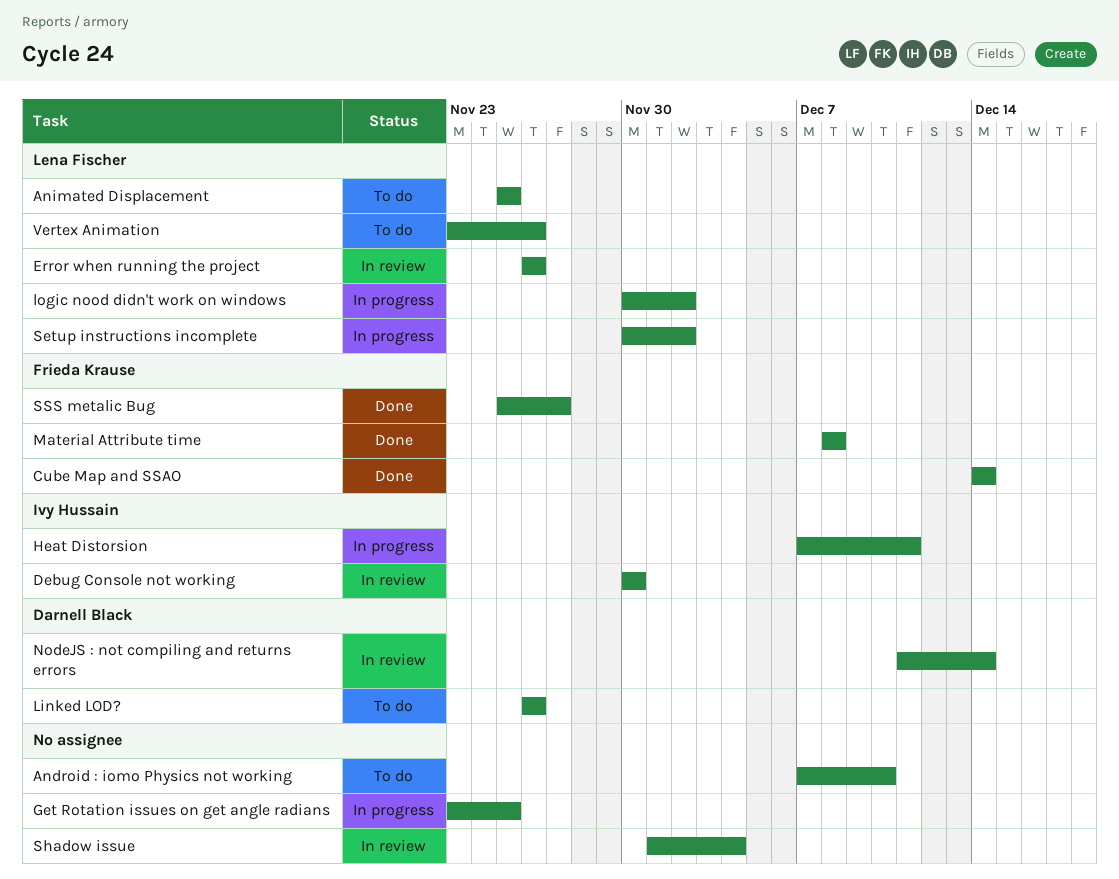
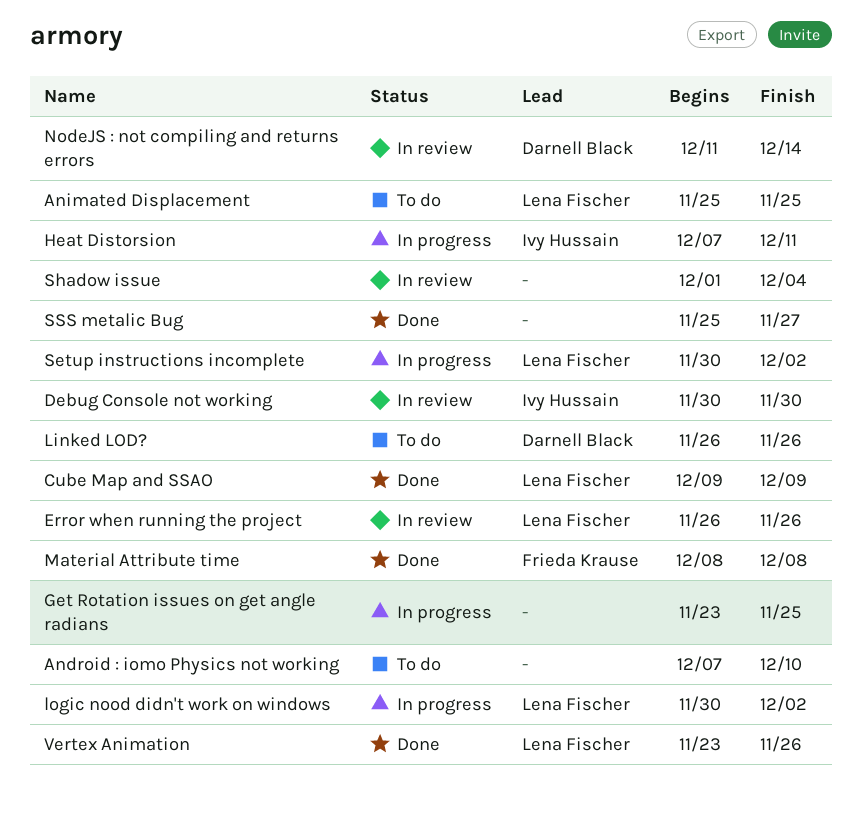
Cube Map and SSAO, owner: Frieda Krause -> Lena Fischer
Cube Map and SSAO, start: Dec 14 -> Dec 9
Cube Map and SSAO, due: Dec 14 -> Dec 9
SSS metalic Bug, owner: Frieda Krause -> none
Vertex Animation, status: To do -> Done

